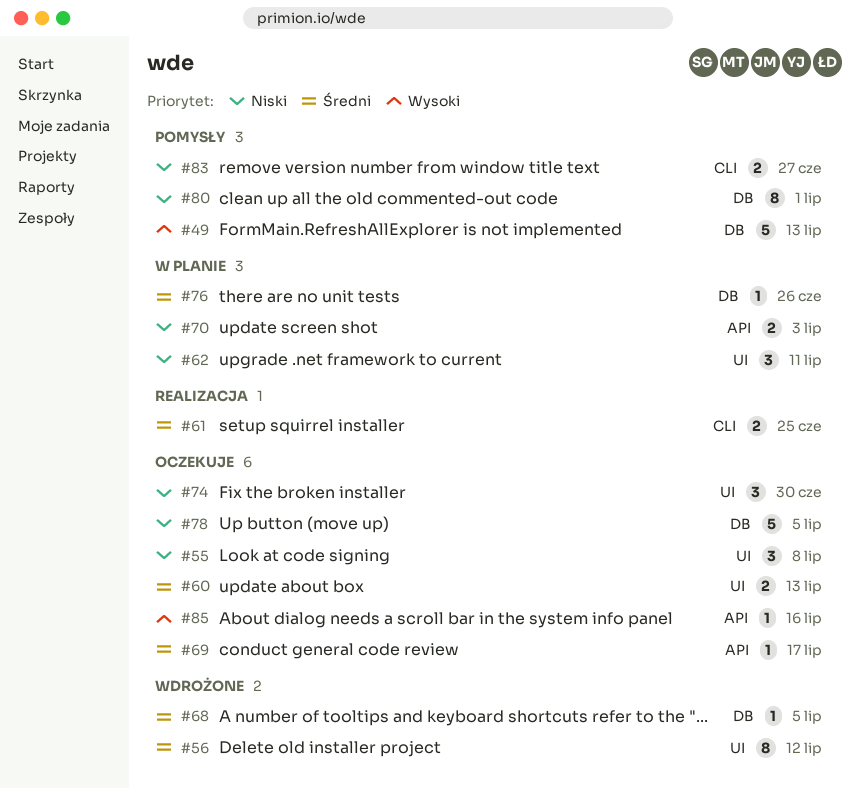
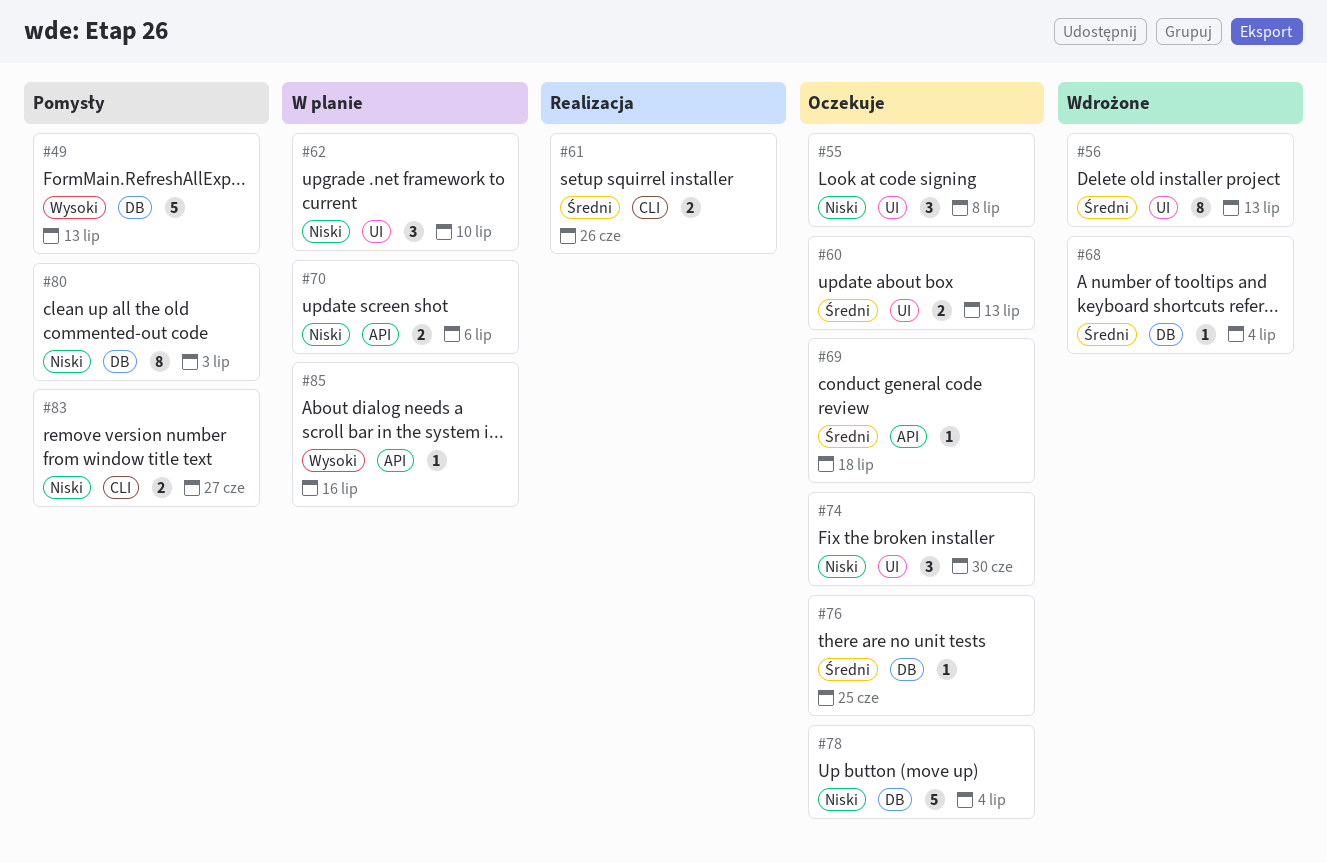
#56, due: Jul 12 -> Jul 13
#61, due: Jun 25 -> Jun 26
#62, due: Jul 11 -> Jul 10
#68, due: Jul 5 -> Jul 4
#69, due: Jul 17 -> Jul 18
#70, due: Jul 3 -> Jul 6
#76, status: W planie -> Oczekuje
#76, due: Jun 26 -> Jun 25
#78, due: Jul 5 -> Jul 4
#80, due: Jul 1 -> Jul 3
#85, status: Oczekuje -> W planie

